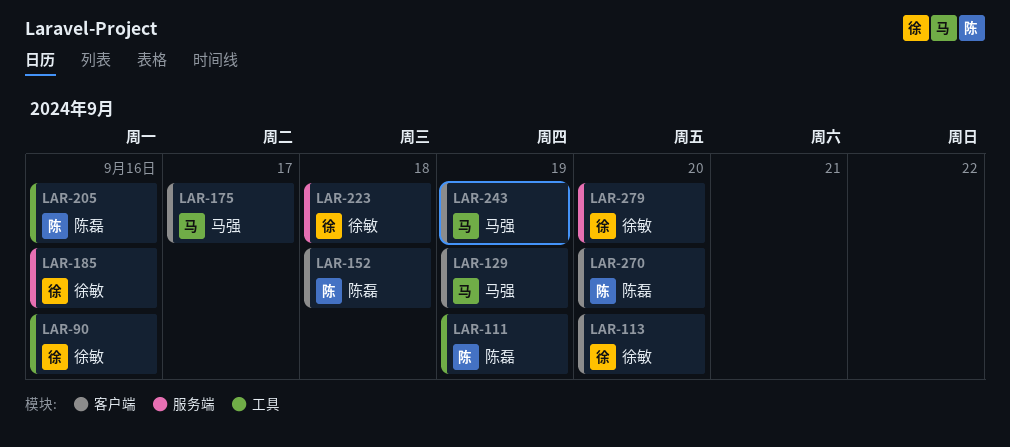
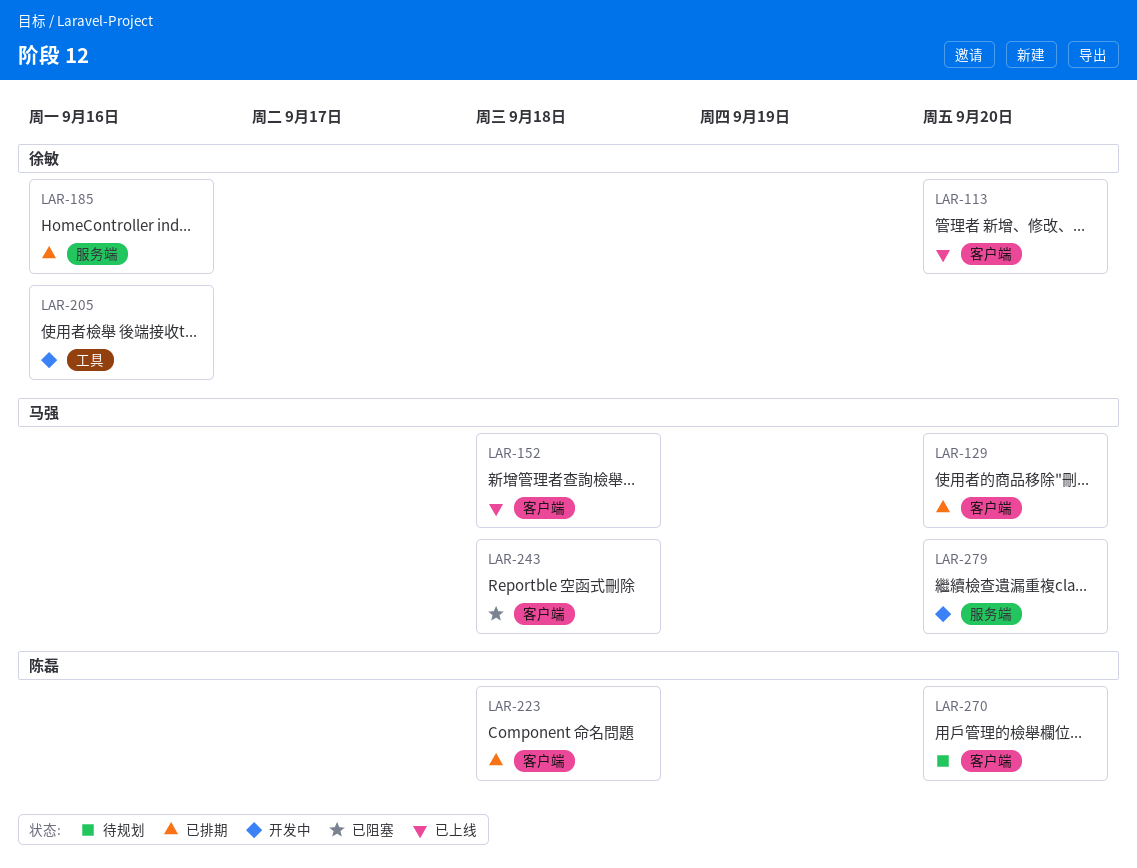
LAR-90: present -> none
LAR-111: present -> none
LAR-129, due: Sep 19 -> Sep 20
LAR-152, owner: 陈磊 -> 马强
LAR-175: present -> none
LAR-205, owner: 陈磊 -> 徐敏
LAR-223, owner: 徐敏 -> 陈磊
LAR-223, label: 服务端 -> 客户端
LAR-243, due: Sep 19 -> Sep 18
LAR-279, owner: 徐敏 -> 马强

